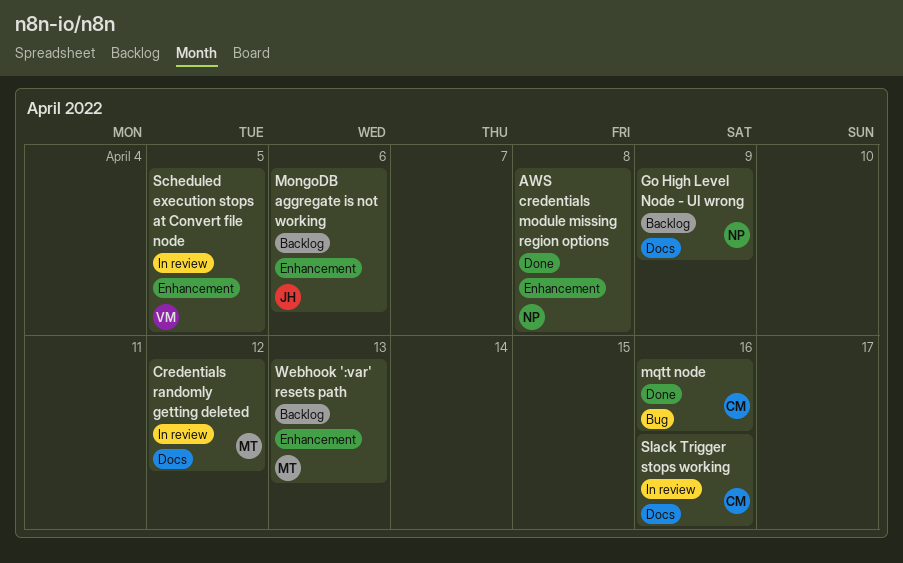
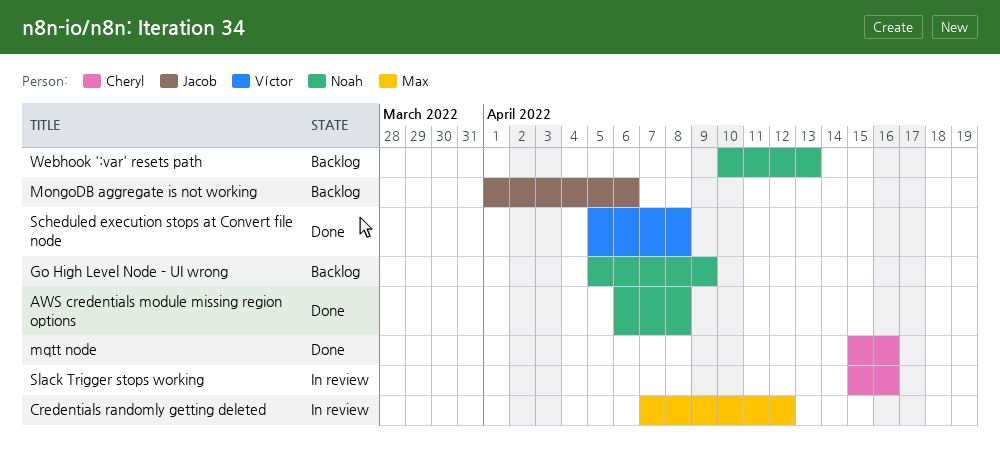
Scheduled execution stops at Convert file node, status: In review -> Done
Scheduled execution stops at Convert file node, due: Apr 5 -> Apr 8
Webhook ':var' resets path, owner: Max -> Noah

